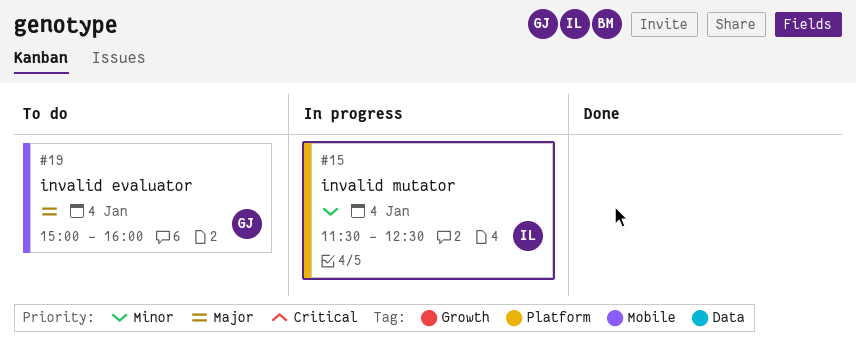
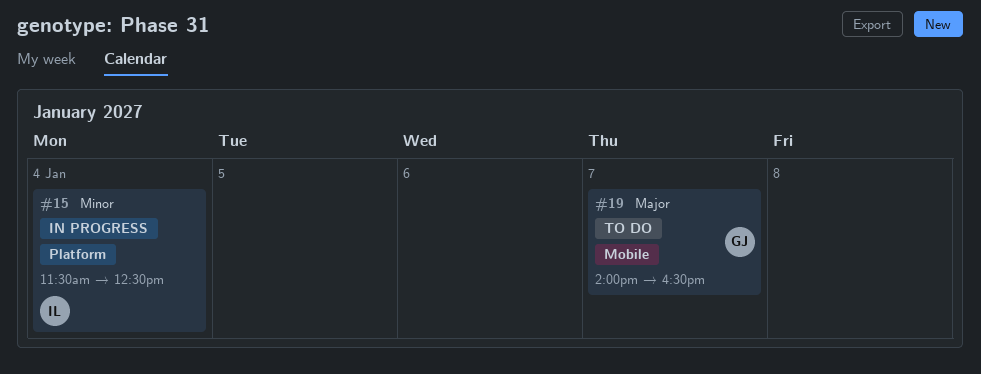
#19, day: Jan 4 -> Jan 7
#19, begins: 15:00 -> 14:00
#19, ends: 16:00 -> 16:30

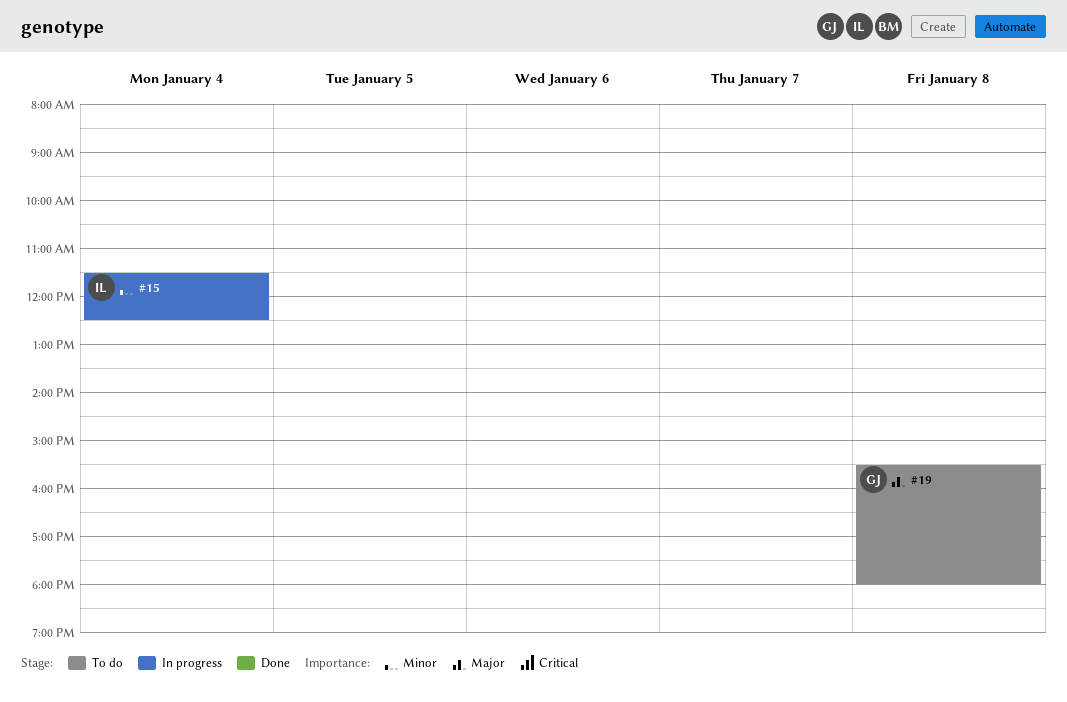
#19, day: Jan 7 -> Jan 8
#19, begins: 14:00 -> 15:30
#19, ends: 16:30 -> 18:00

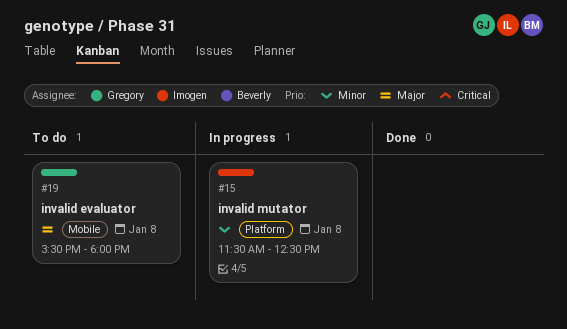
#15, day: Jan 4 -> Jan 8

